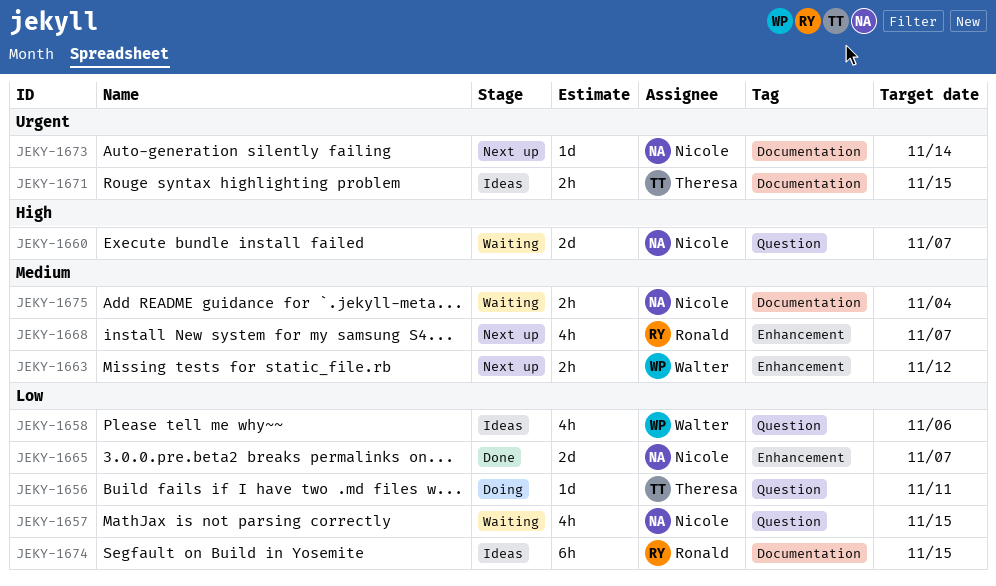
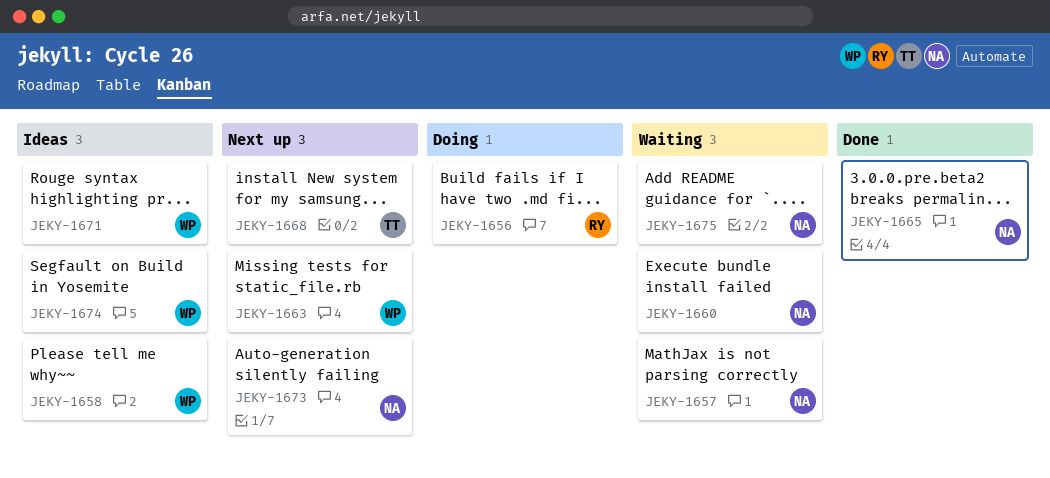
JEKY-1656, owner: Theresa -> Ronald
JEKY-1668, owner: Ronald -> Theresa
JEKY-1671, owner: Theresa -> Walter
JEKY-1674, owner: Ronald -> Walter

